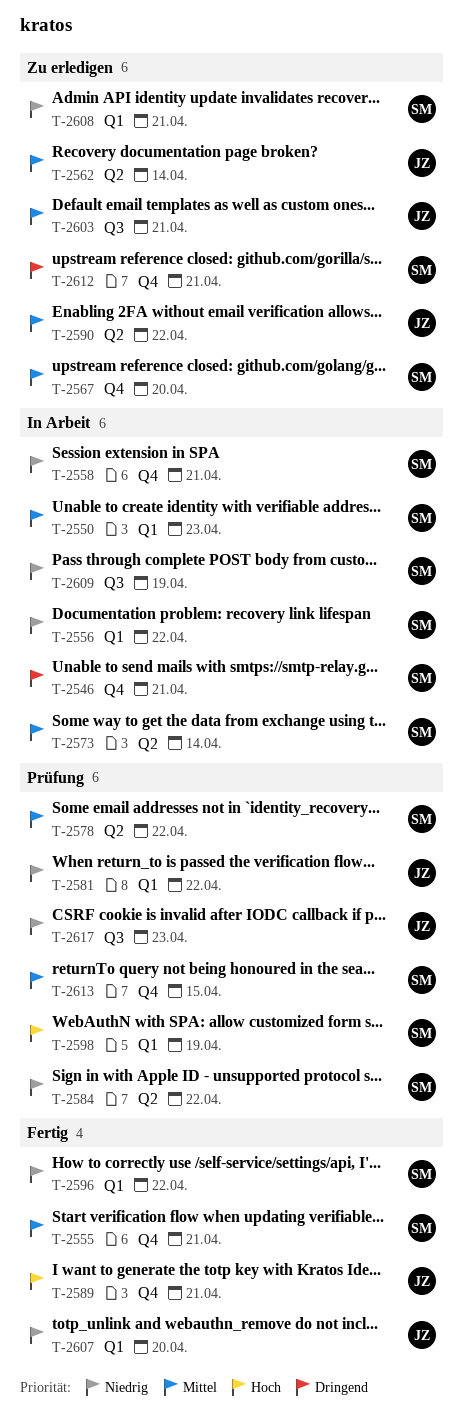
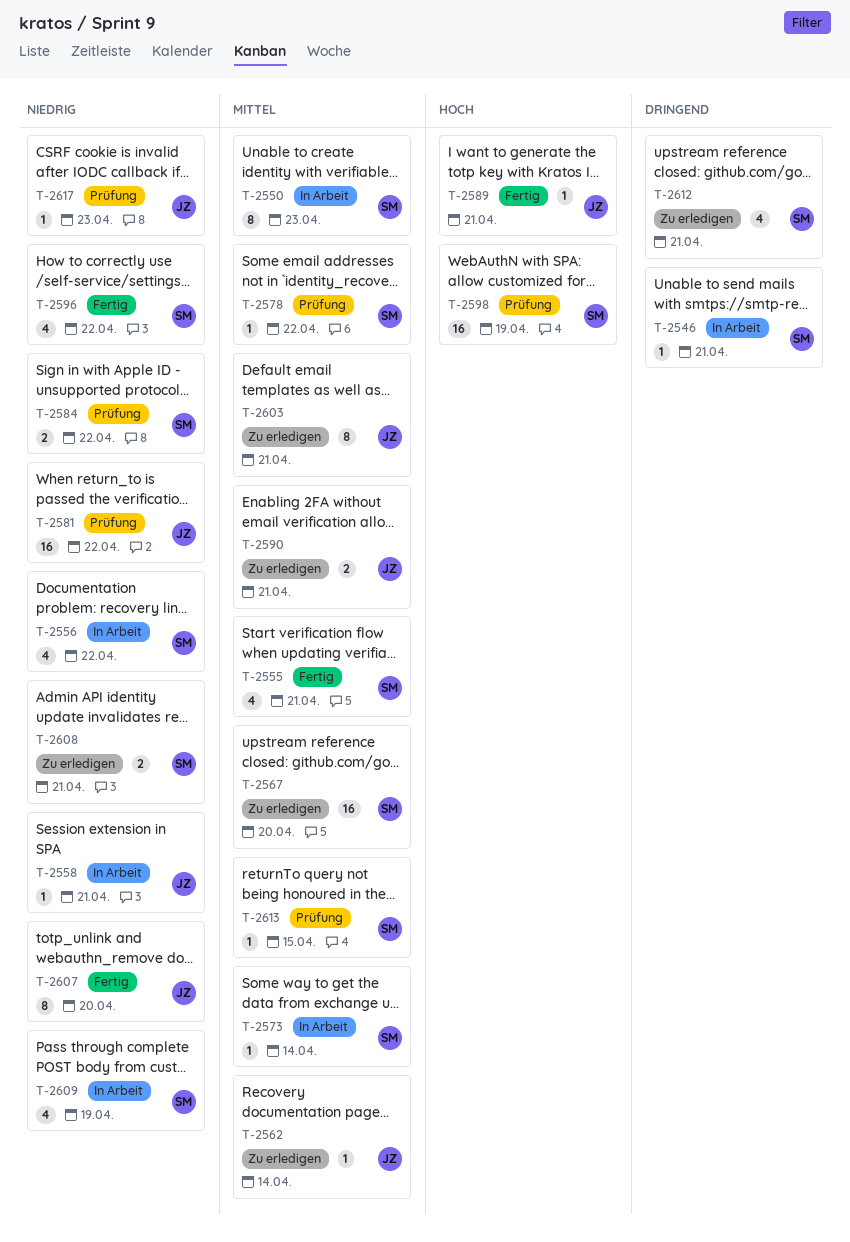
T-2558, owner: SM -> JZ
T-2590, due: Apr 22 -> Apr 21

